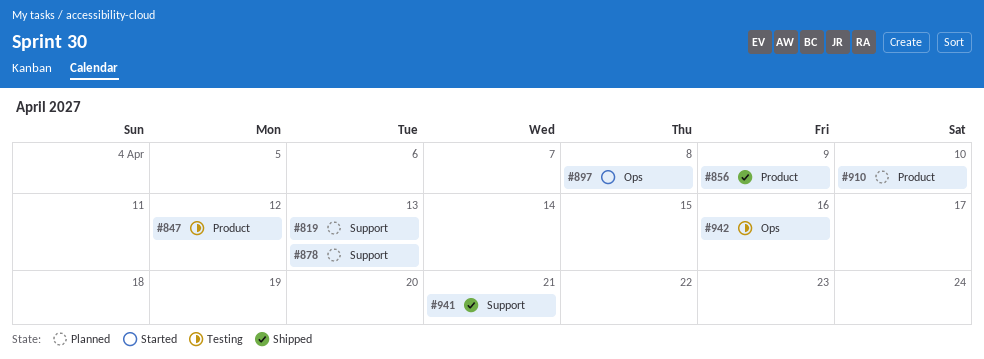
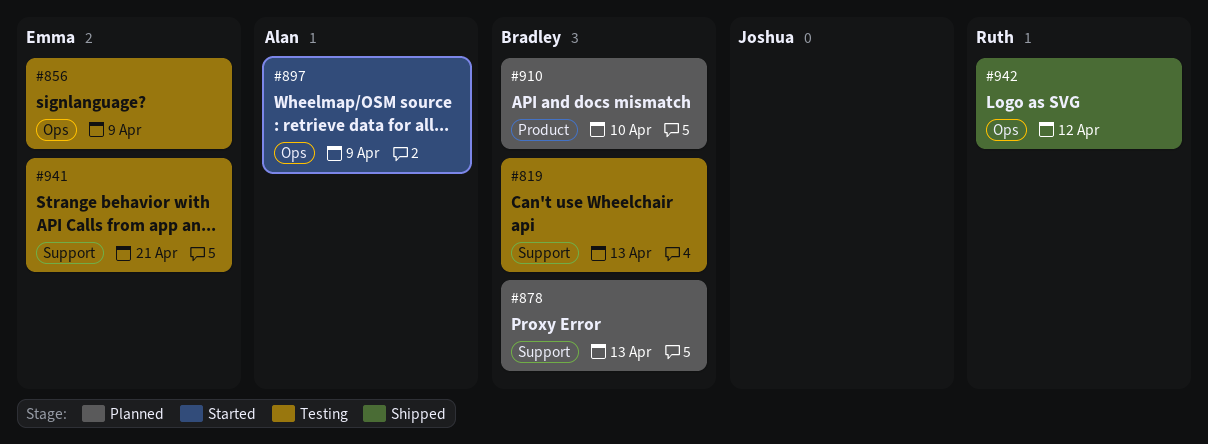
#819, status: Planned -> Testing
#847: present -> none
#856, status: Shipped -> Testing
#856, label: Product -> Ops
#897, due: Apr 8 -> Apr 9
#941, status: Shipped -> Testing
#942, status: Testing -> Shipped
#942, due: Apr 16 -> Apr 12

